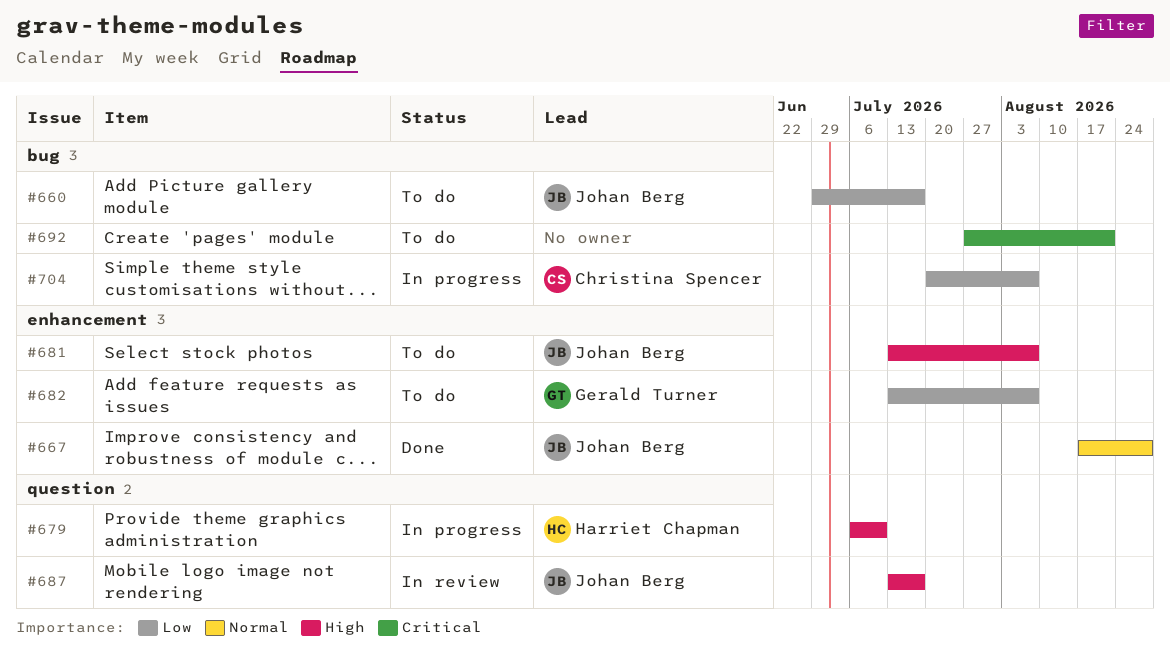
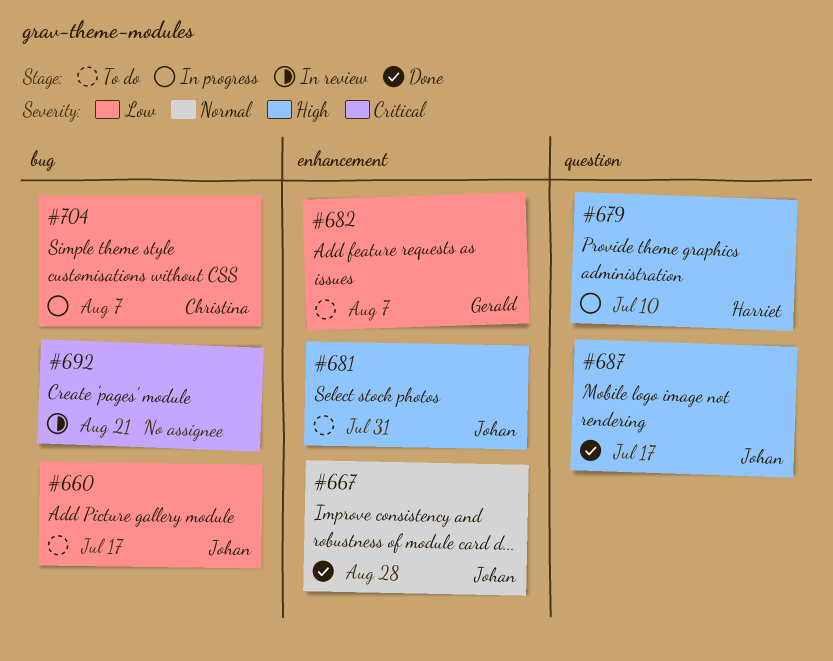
#681, due: Aug 7 -> Jul 31
#687, status: In review -> Done
#692, status: To do -> In review

